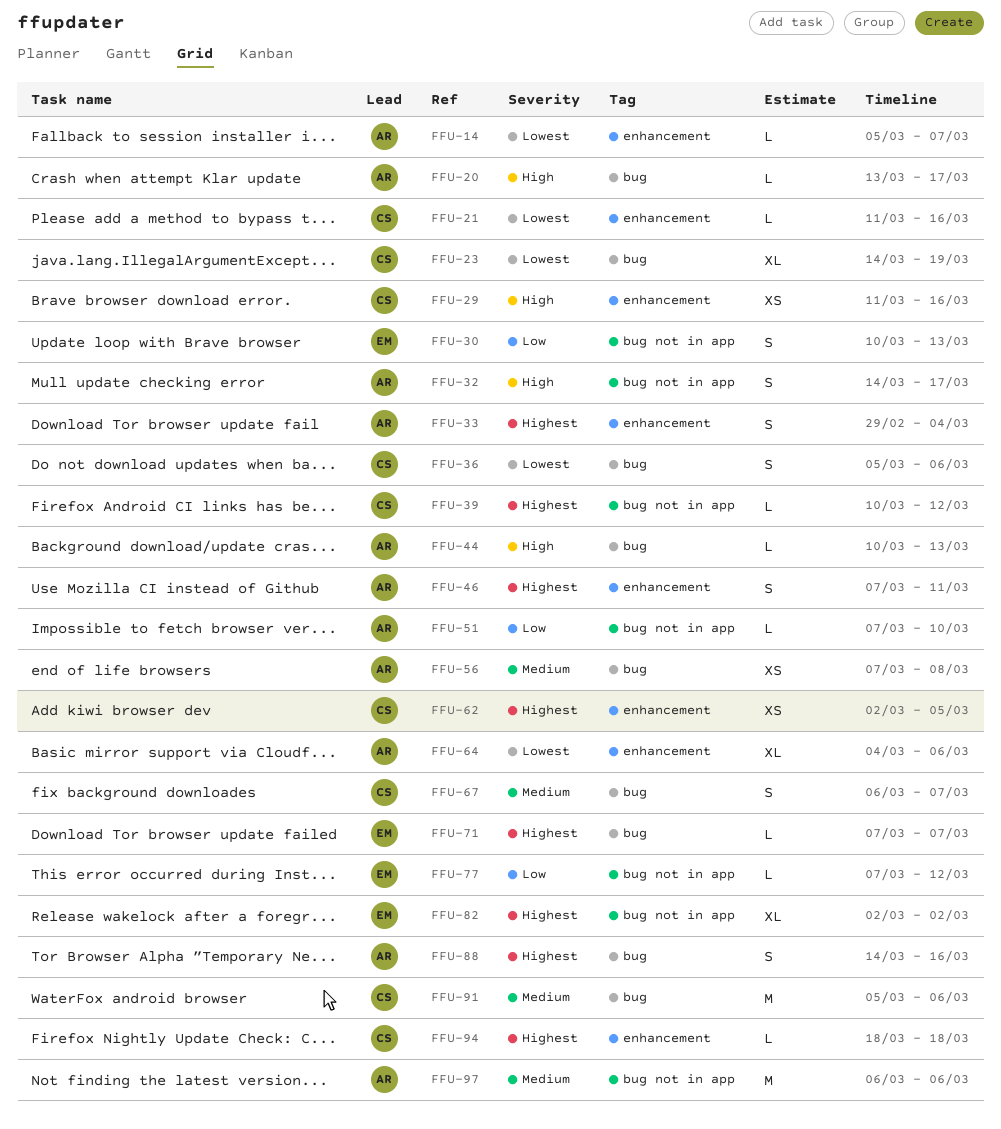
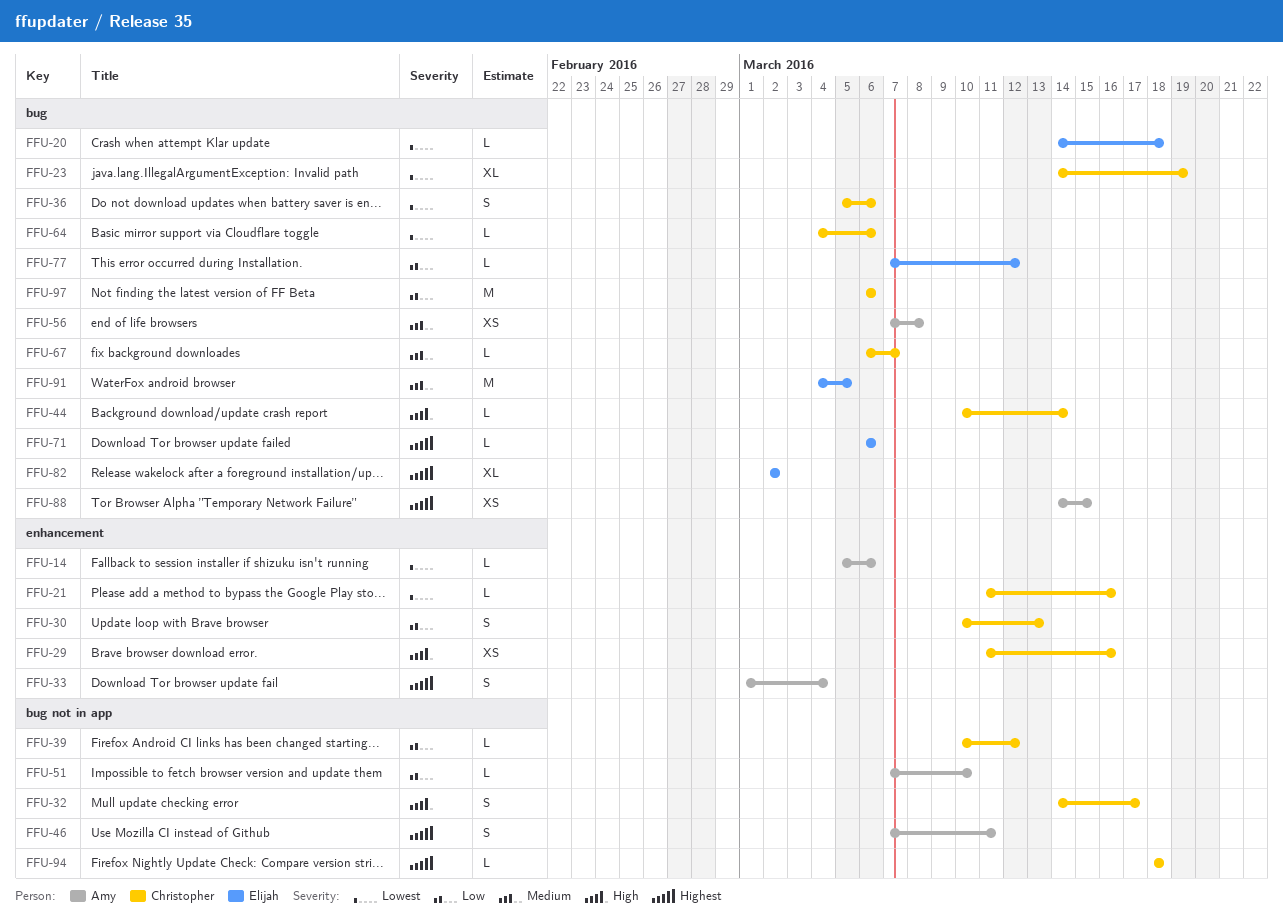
FFU-14, due: Mar 7 -> Mar 6
FFU-20, owner: Amy -> Elijah
FFU-20, priority: High -> Lowest
FFU-20, start: Mar 13 -> Mar 14
FFU-20, due: Mar 17 -> Mar 18
FFU-30, owner: Elijah -> Christopher
FFU-30, label: bug not in app -> enhancement
FFU-32, owner: Amy -> Christopher
FFU-33, start: Feb 29 -> Mar 1
FFU-39, priority: Highest -> Low
FFU-44, owner: Amy -> Christopher
FFU-44, due: Mar 13 -> Mar 14
FFU-46, label: enhancement -> bug not in app
FFU-62: present -> none
FFU-64, owner: Amy -> Christopher
FFU-64, label: enhancement -> bug
FFU-64, estimate: XL -> L
FFU-67, estimate: S -> L
FFU-71, start: Mar 7 -> Mar 6
FFU-71, due: Mar 7 -> Mar 6
FFU-77, label: bug not in app -> bug
FFU-82, label: bug not in app -> bug
FFU-88, estimate: S -> XS
FFU-88, due: Mar 16 -> Mar 15
FFU-91, owner: Christopher -> Elijah
FFU-91, start: Mar 5 -> Mar 4
FFU-91, due: Mar 6 -> Mar 5
FFU-94, label: enhancement -> bug not in app
FFU-97, owner: Amy -> Christopher
FFU-97, priority: Medium -> Low
FFU-97, label: bug not in app -> bug

